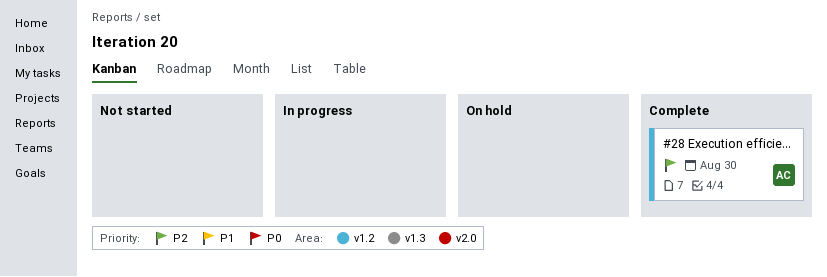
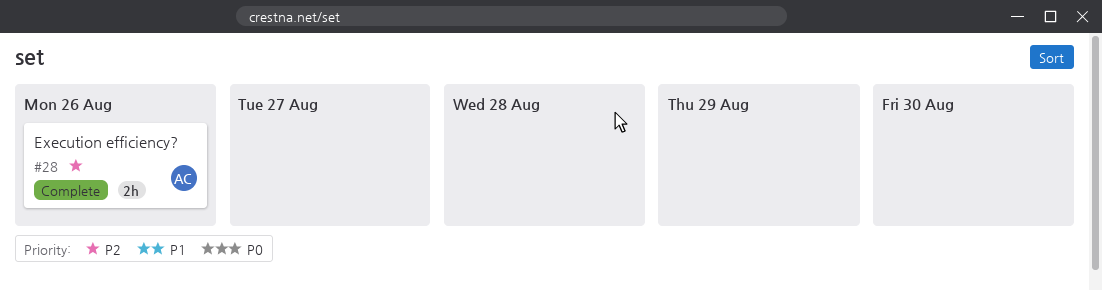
#28, due: Aug 30 -> Aug 26

